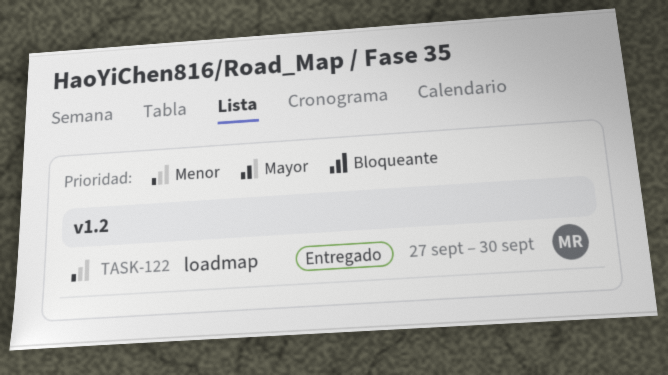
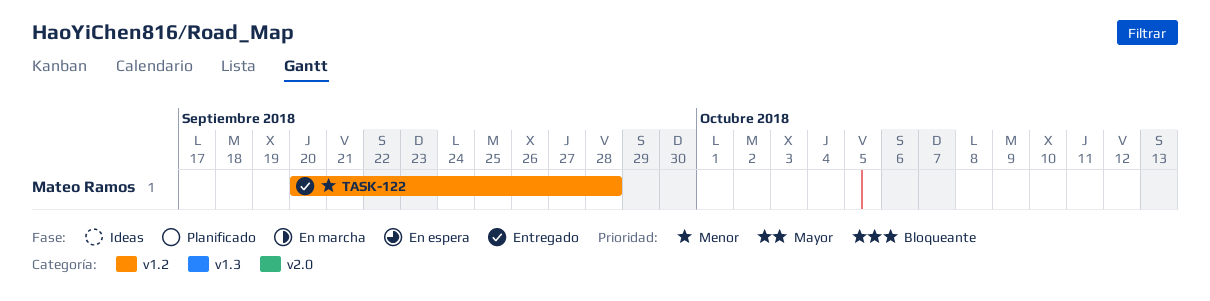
TASK-122, start: Sep 27 -> Sep 20
TASK-122, due: Sep 30 -> Sep 28

